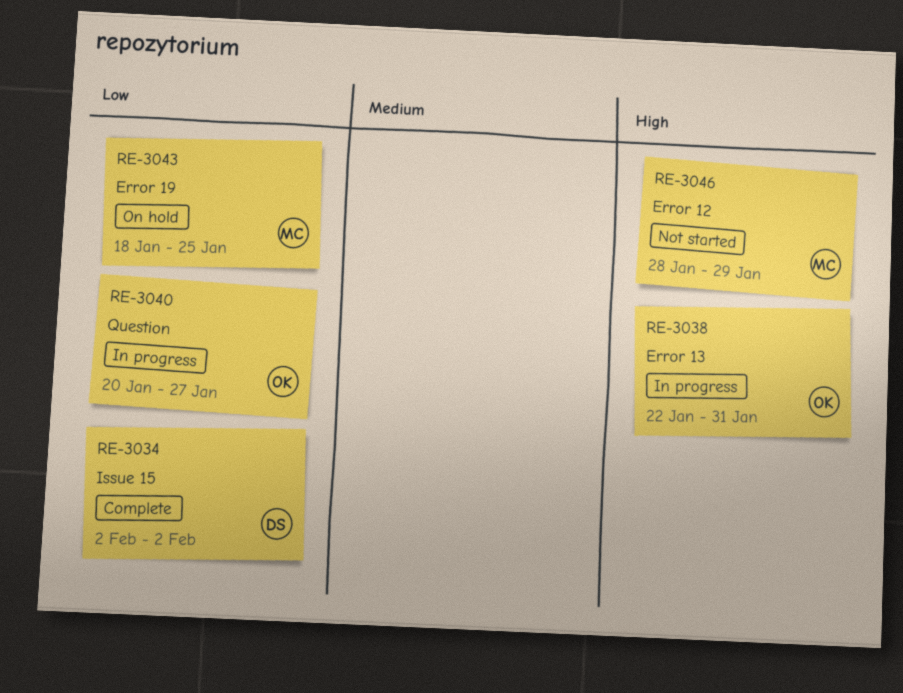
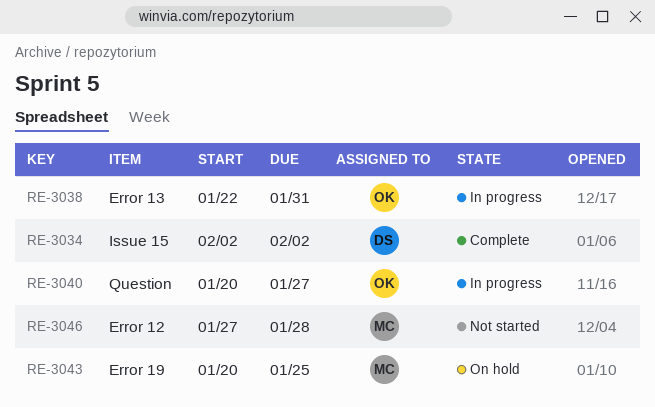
RE-3043, start: Jan 18 -> Jan 20
RE-3046, start: Jan 28 -> Jan 27
RE-3046, due: Jan 29 -> Jan 28

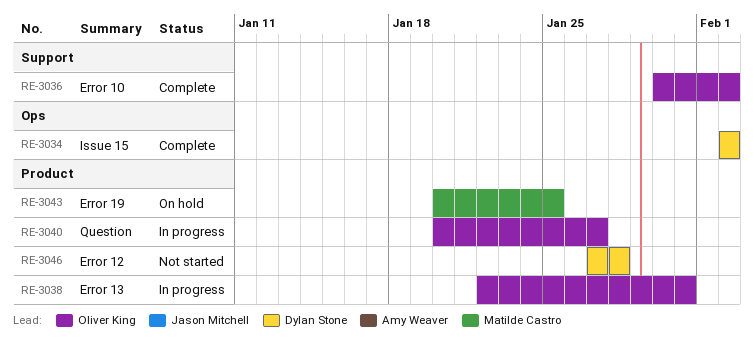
RE-3036: none -> present
RE-3046, owner: Matilde Castro -> Dylan Stone

